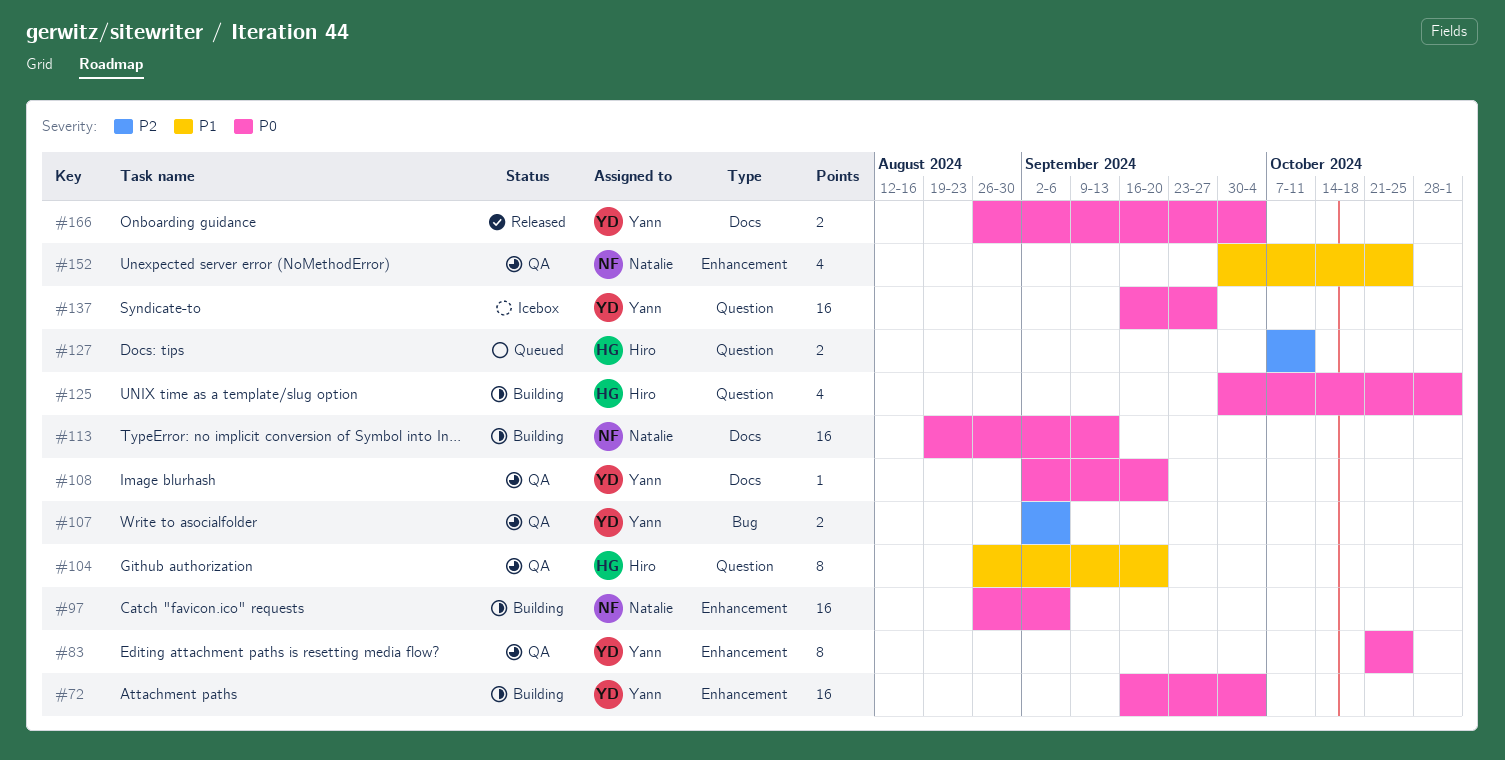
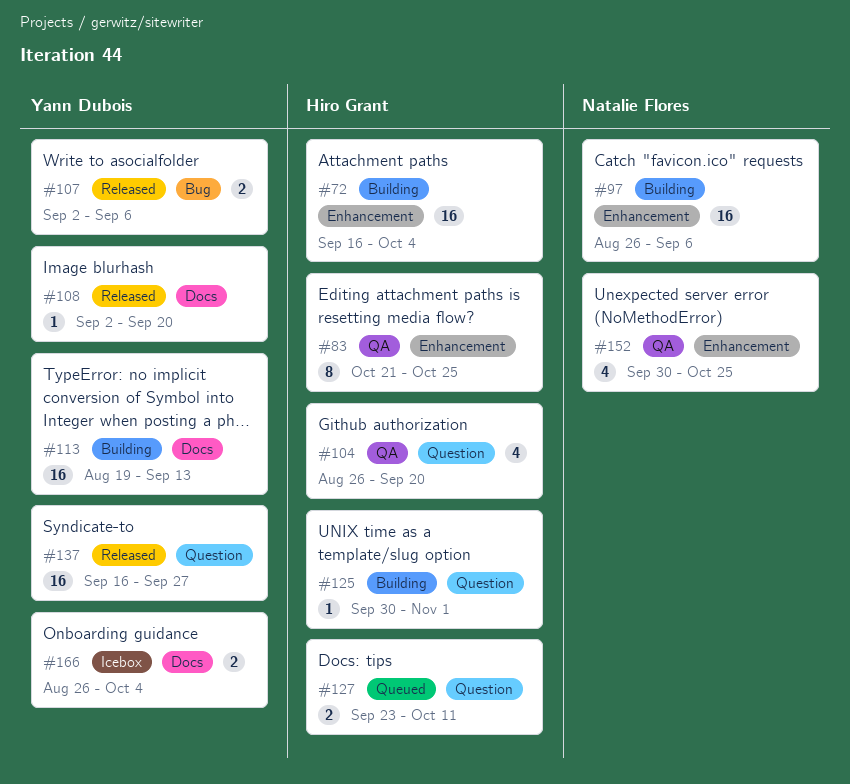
#72, owner: Yann Dubois -> Hiro Grant
#83, owner: Yann Dubois -> Hiro Grant
#104, estimate: 8 -> 4
#107, status: QA -> Released
#108, status: QA -> Released
#113, owner: Natalie Flores -> Yann Dubois
#125, estimate: 4 -> 1
#127, start: Oct 7 -> Sep 23
#137, status: Icebox -> Released
#166, status: Released -> Icebox

